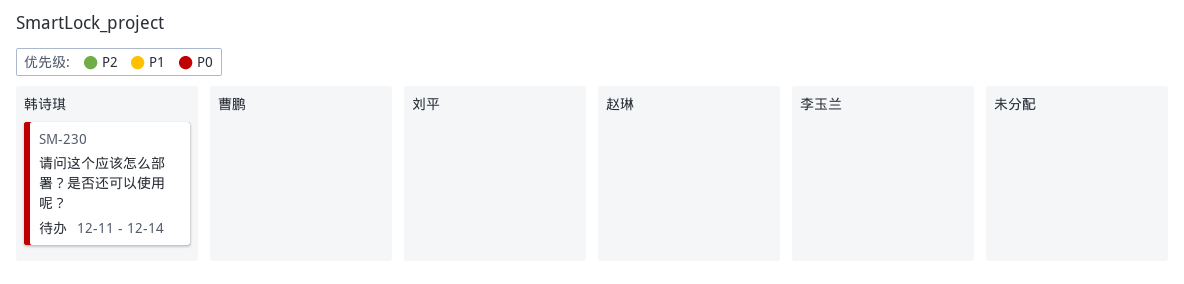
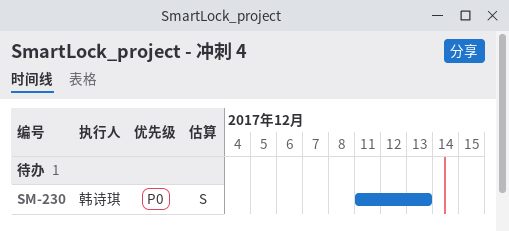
SM-230, due: Dec 14 -> Dec 13

